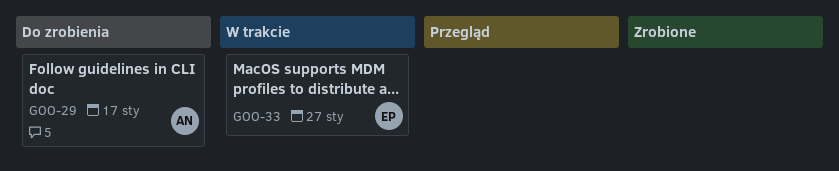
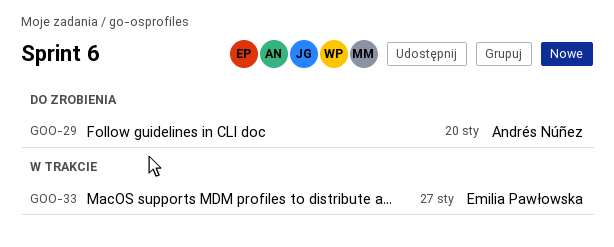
GOO-29, due: Jan 17 -> Jan 20

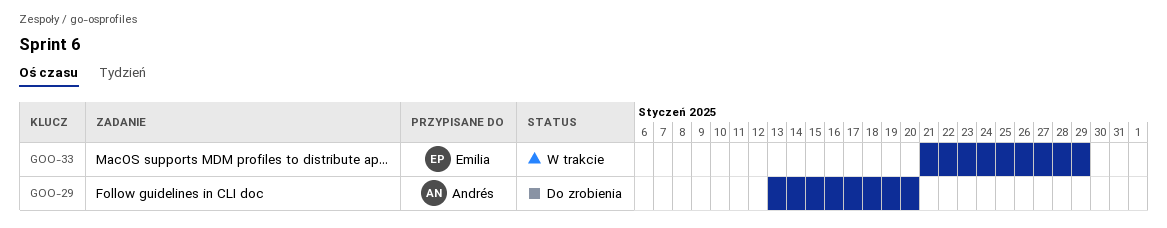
GOO-33, due: Jan 27 -> Jan 29

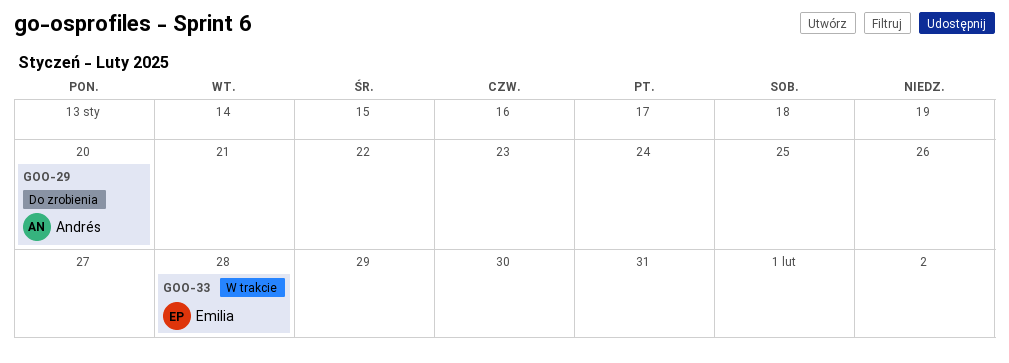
GOO-33, due: Jan 29 -> Jan 28

